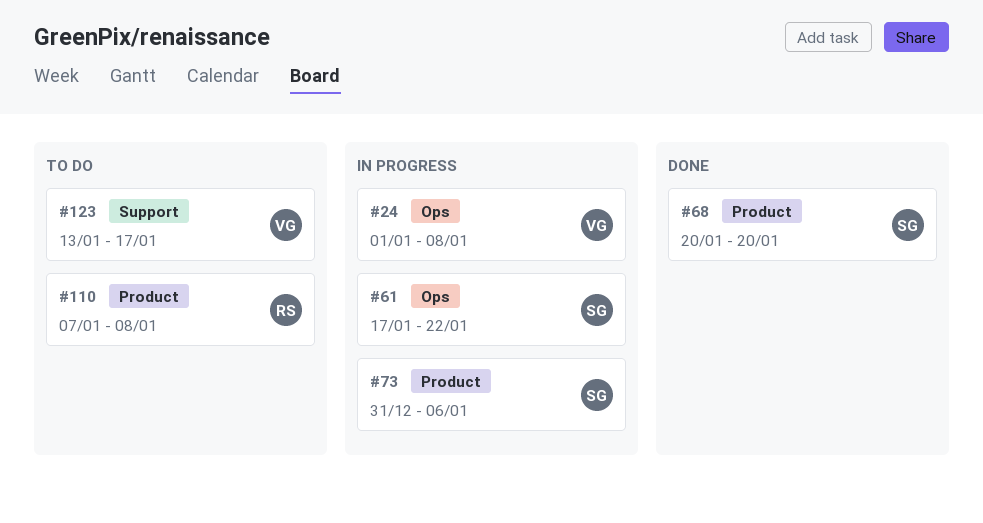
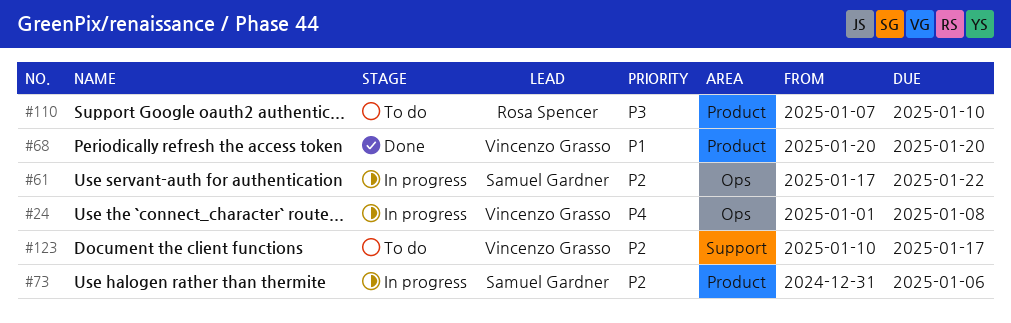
#68, owner: Samuel Gardner -> Vincenzo Grasso
#110, due: Jan 8 -> Jan 10
#123, start: Jan 13 -> Jan 10

